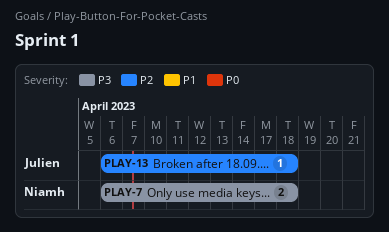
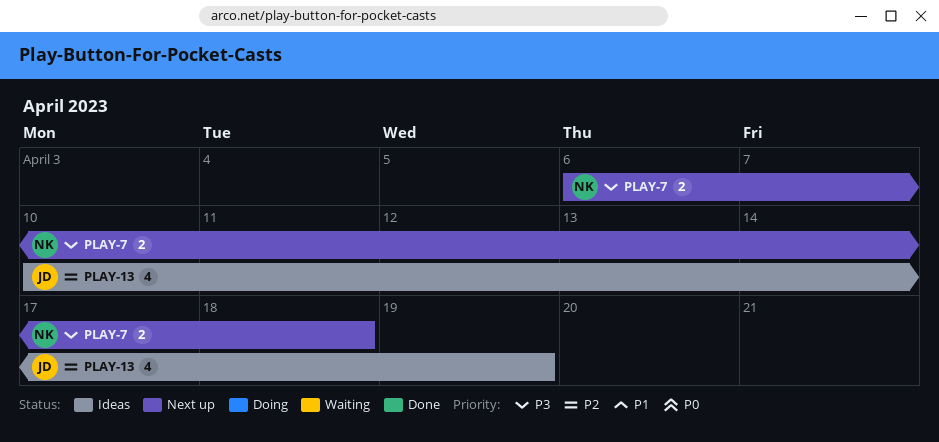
PLAY-13, estimate: 1 -> 4
PLAY-13, start: Apr 6 -> Apr 10
PLAY-13, due: Apr 18 -> Apr 19

